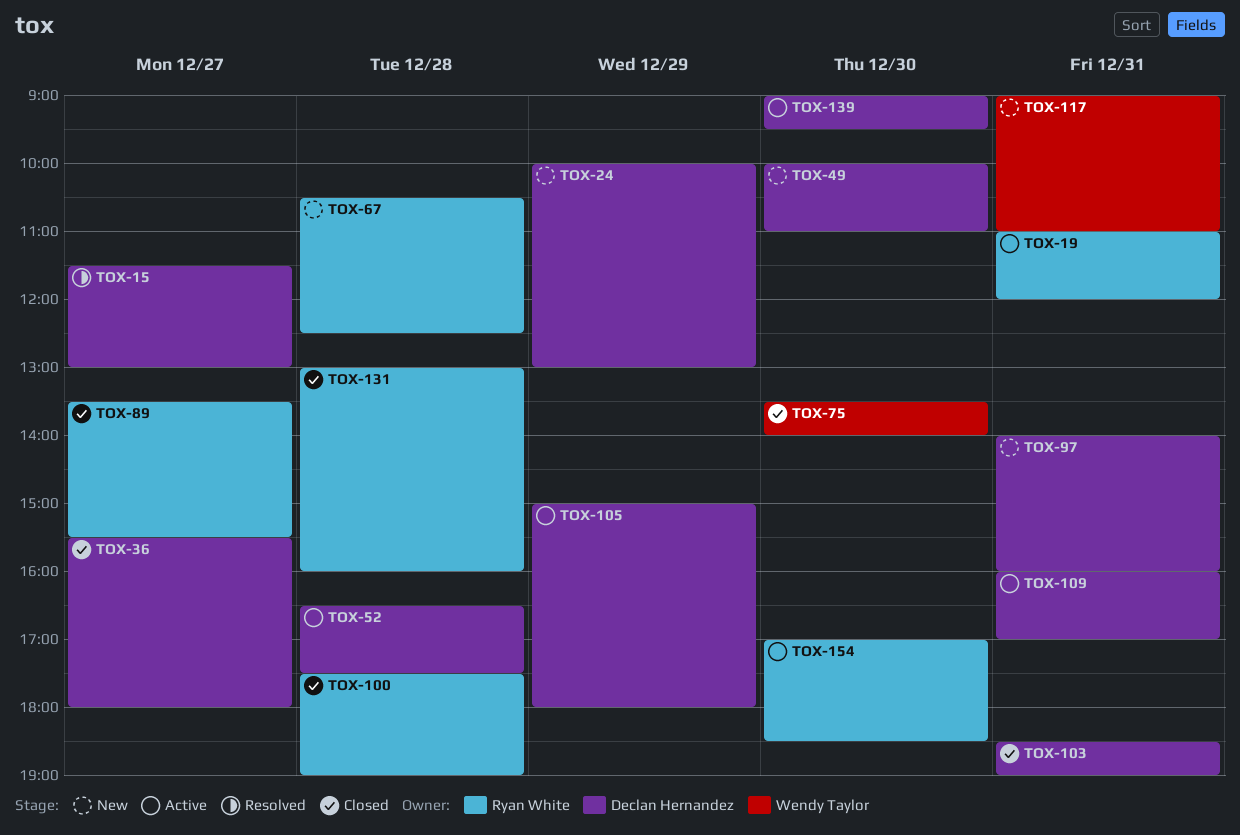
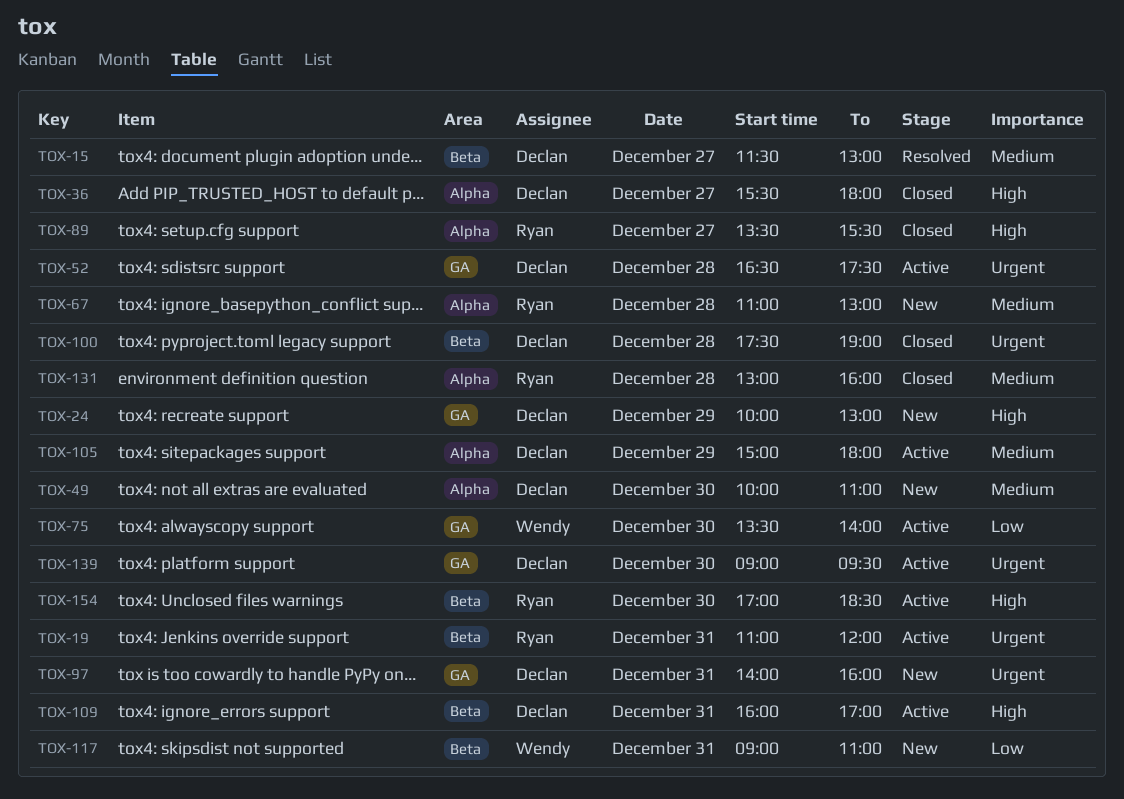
TOX-67, begins: 10:30 -> 11:00
TOX-67, ends: 12:30 -> 13:00
TOX-75, status: Closed -> Active
TOX-100, owner: Ryan White -> Declan Hernandez
TOX-103: present -> none

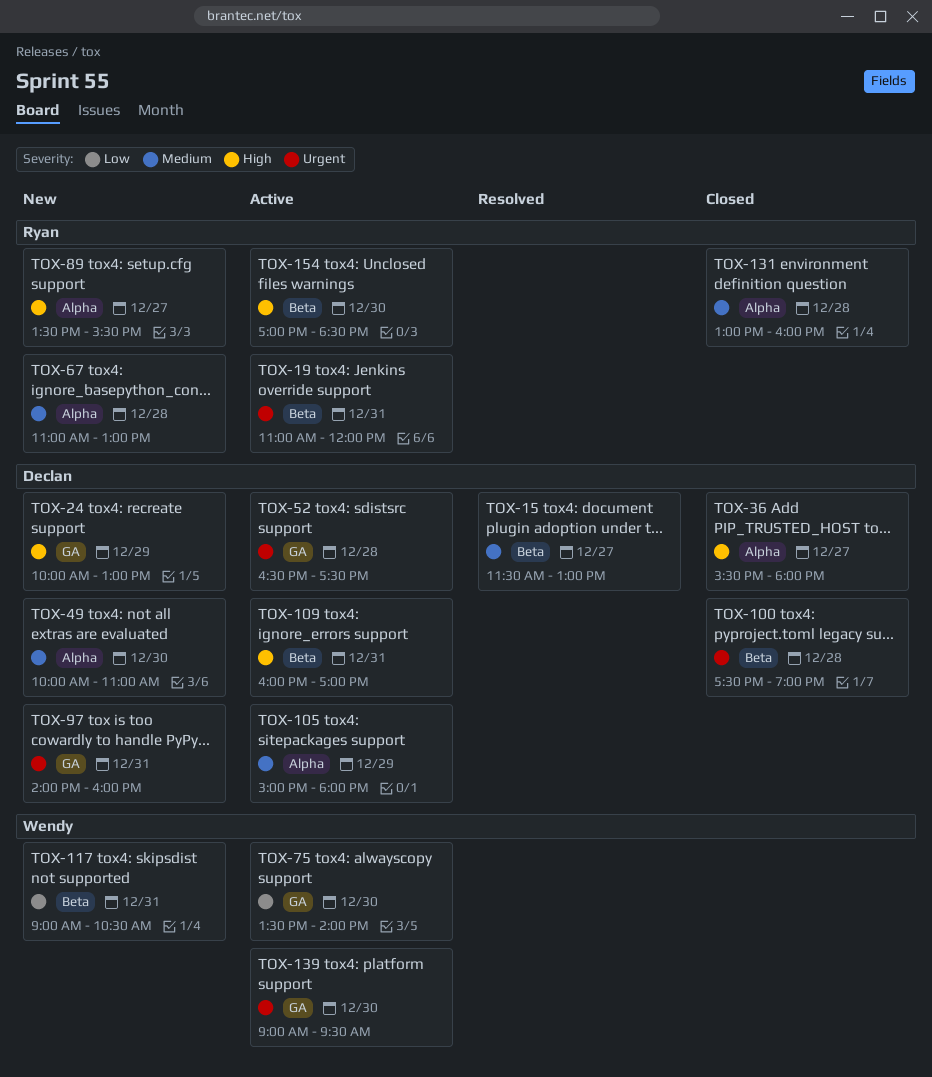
TOX-89, status: Closed -> New
TOX-117, ends: 11:00 -> 10:30
TOX-139, owner: Declan -> Wendy

